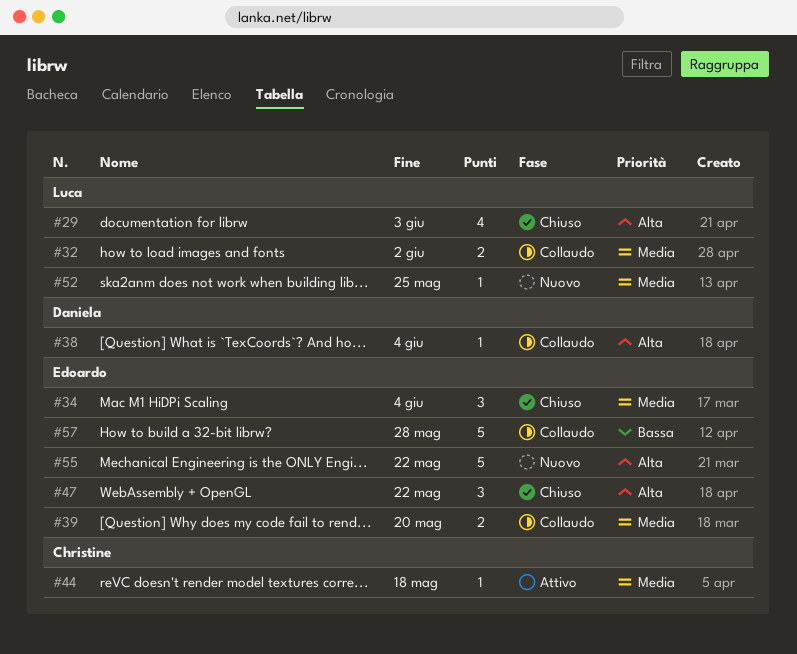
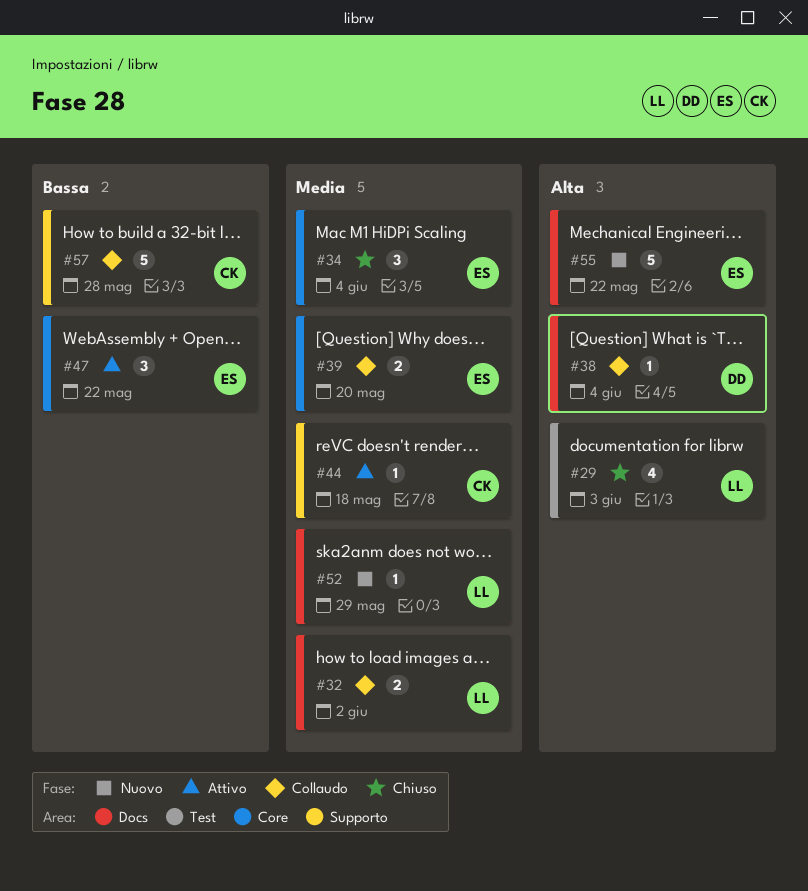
#47, status: Chiuso -> Attivo
#47, priority: Alta -> Bassa
#52, due: May 25 -> May 29
#57, owner: Edoardo -> Christine

